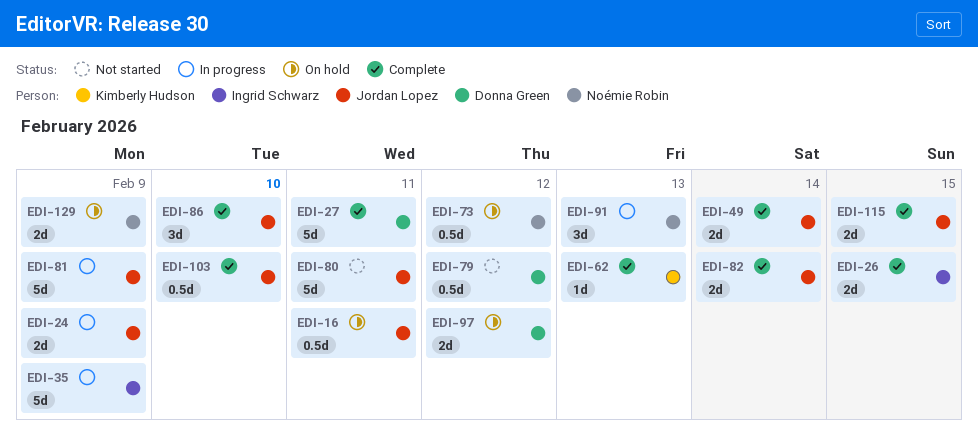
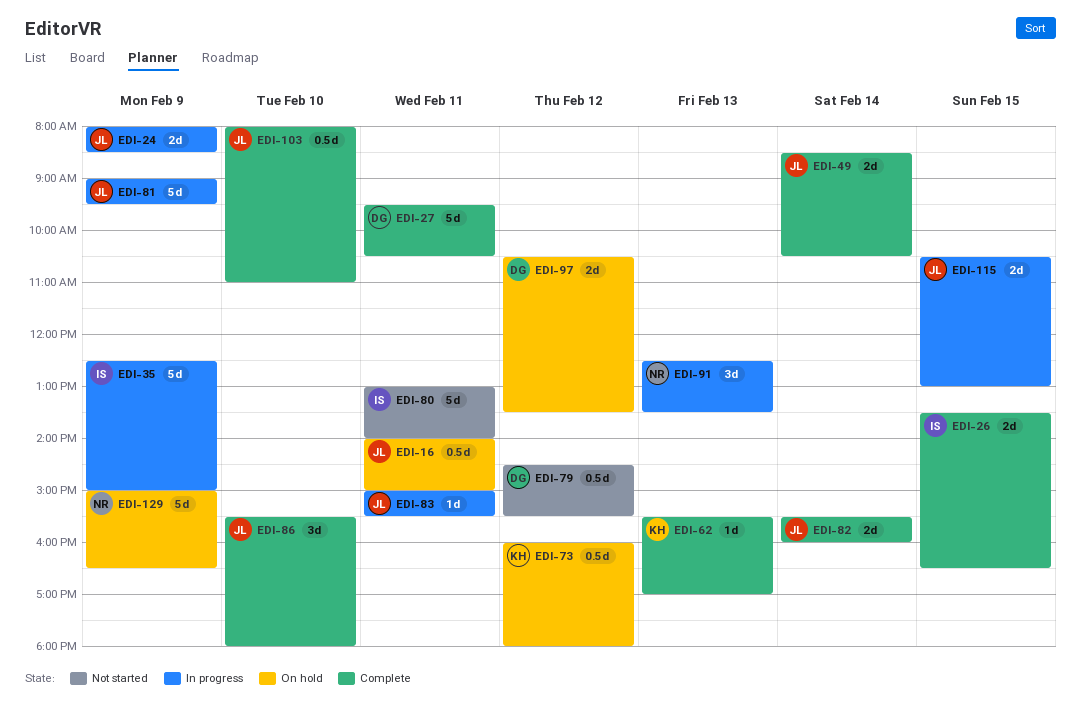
EDI-73, owner: Noémie Robin -> Kimberly Hudson
EDI-80, owner: Jordan Lopez -> Ingrid Schwarz
EDI-83: none -> present
EDI-115, status: Complete -> In progress
EDI-129, estimate: 2d -> 5d

